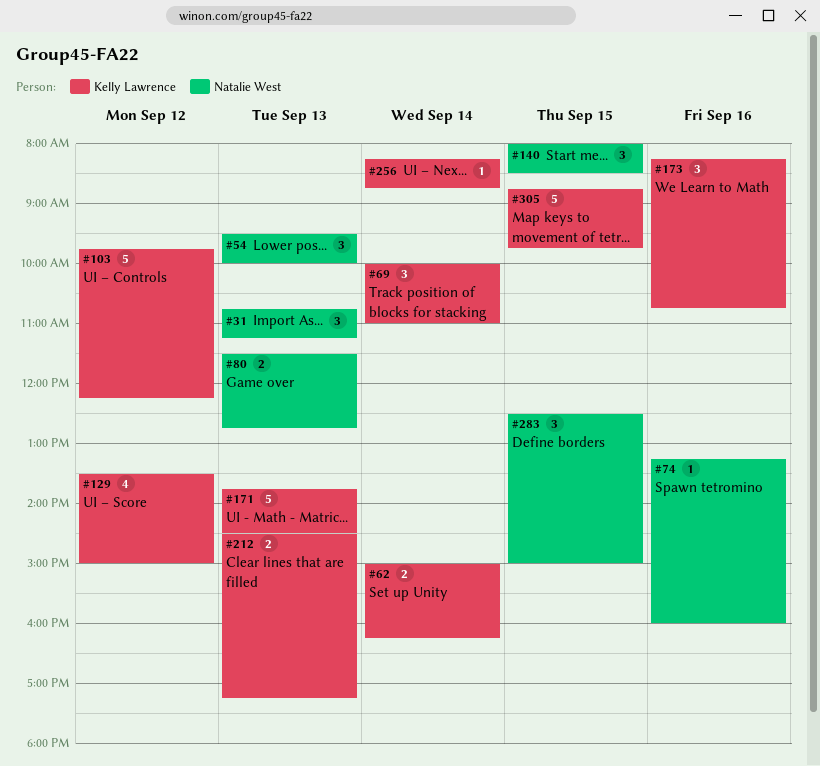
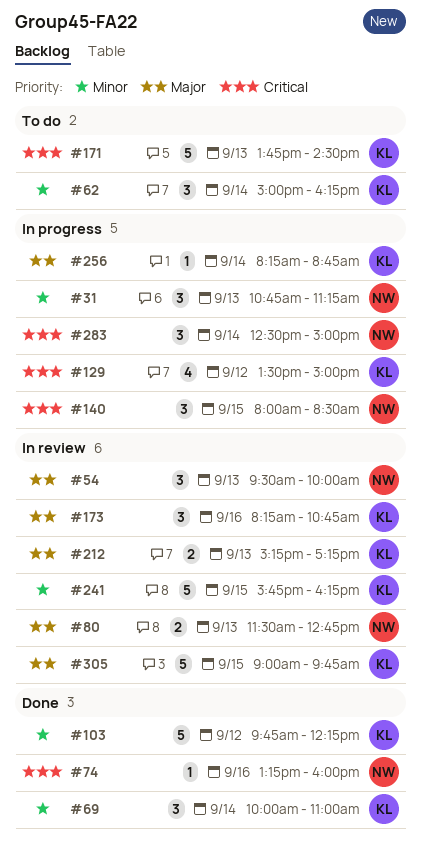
#62, estimate: 2 -> 3
#212, begins: 14:30 -> 15:15
#241: none -> present
#283, day: Sep 15 -> Sep 14
#305, begins: 08:45 -> 09:00

